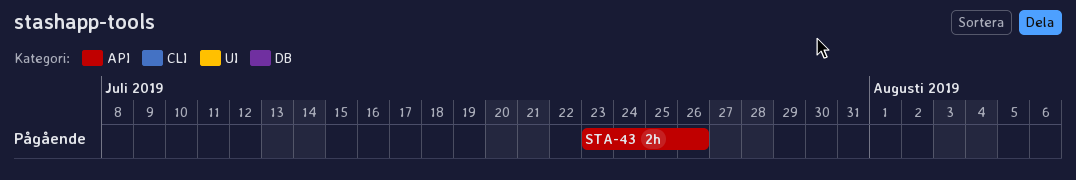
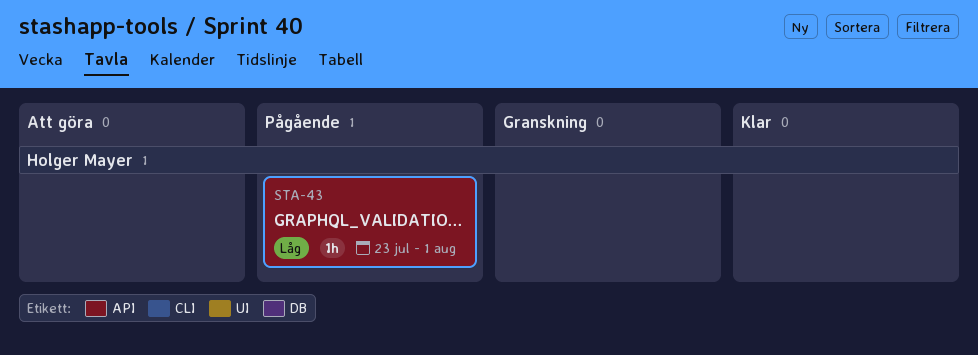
STA-43, estimate: 2h -> 1h
STA-43, due: Jul 26 -> Aug 1

